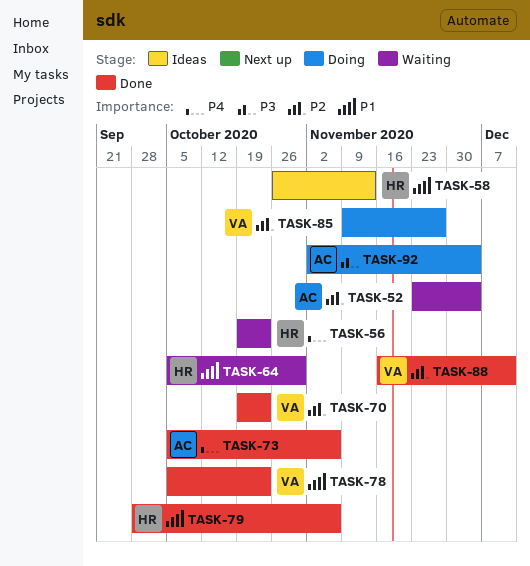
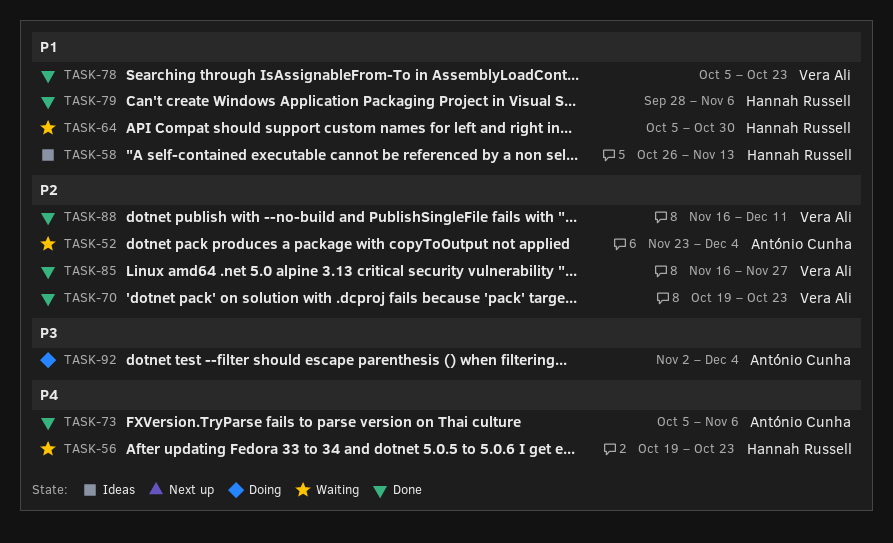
TASK-85, status: Doing -> Done
TASK-85, start: Nov 9 -> Nov 16

